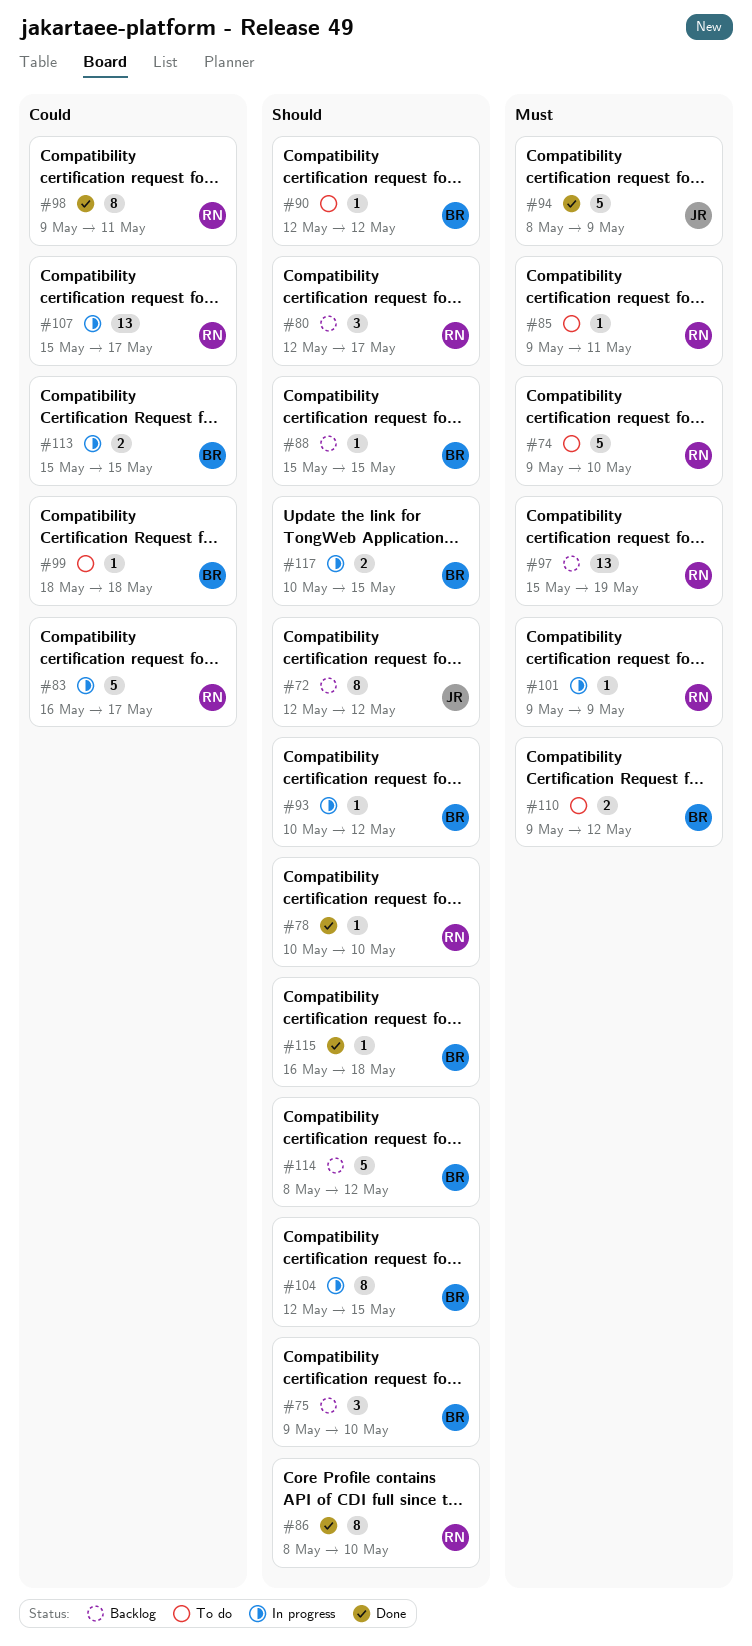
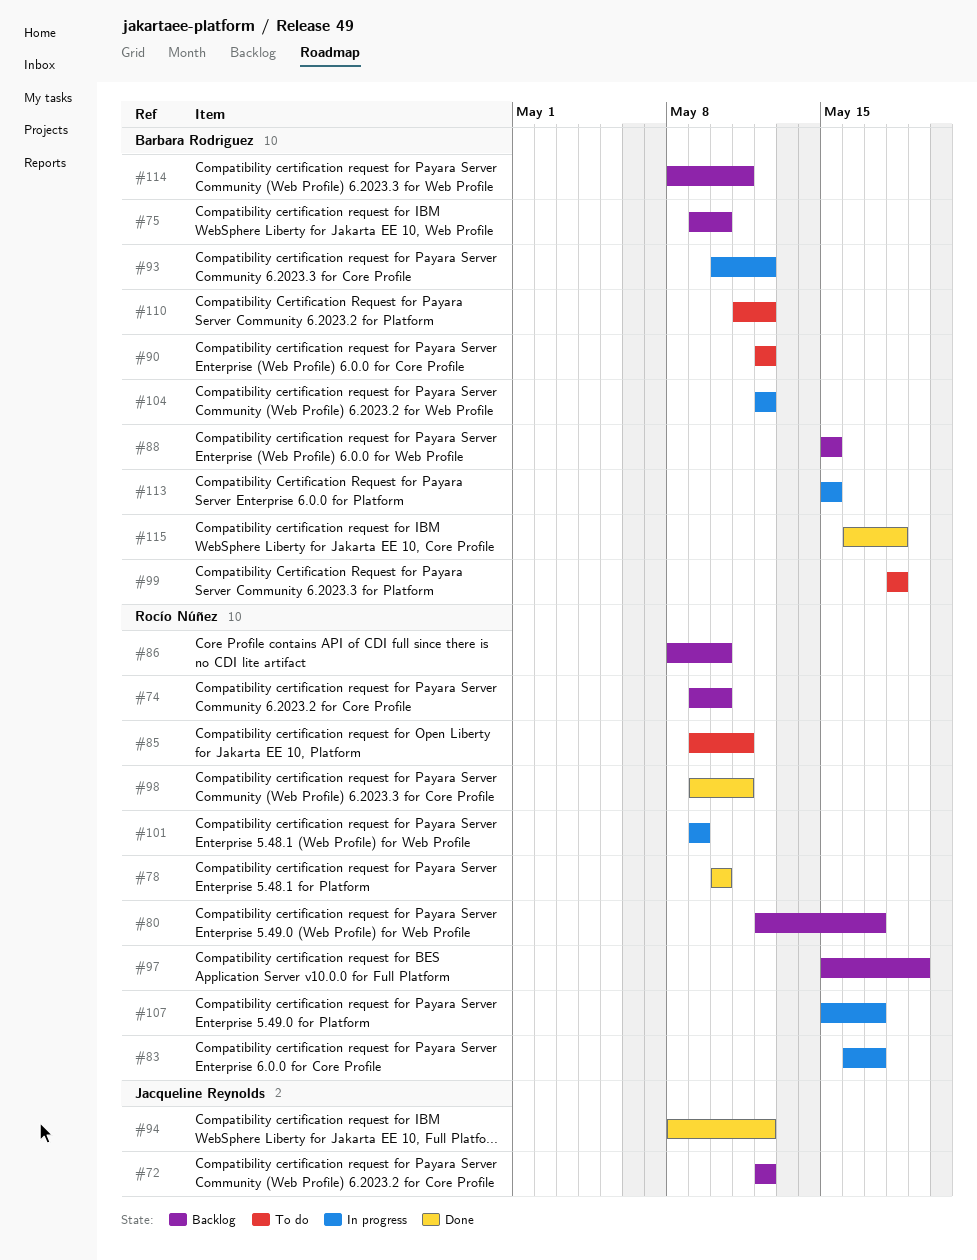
#74, status: To do -> Backlog
#86, status: Done -> Backlog
#94, due: May 9 -> May 12
#104, due: May 15 -> May 12
#110, start: May 9 -> May 11
#114, due: May 12 -> May 11
#117: present -> none

